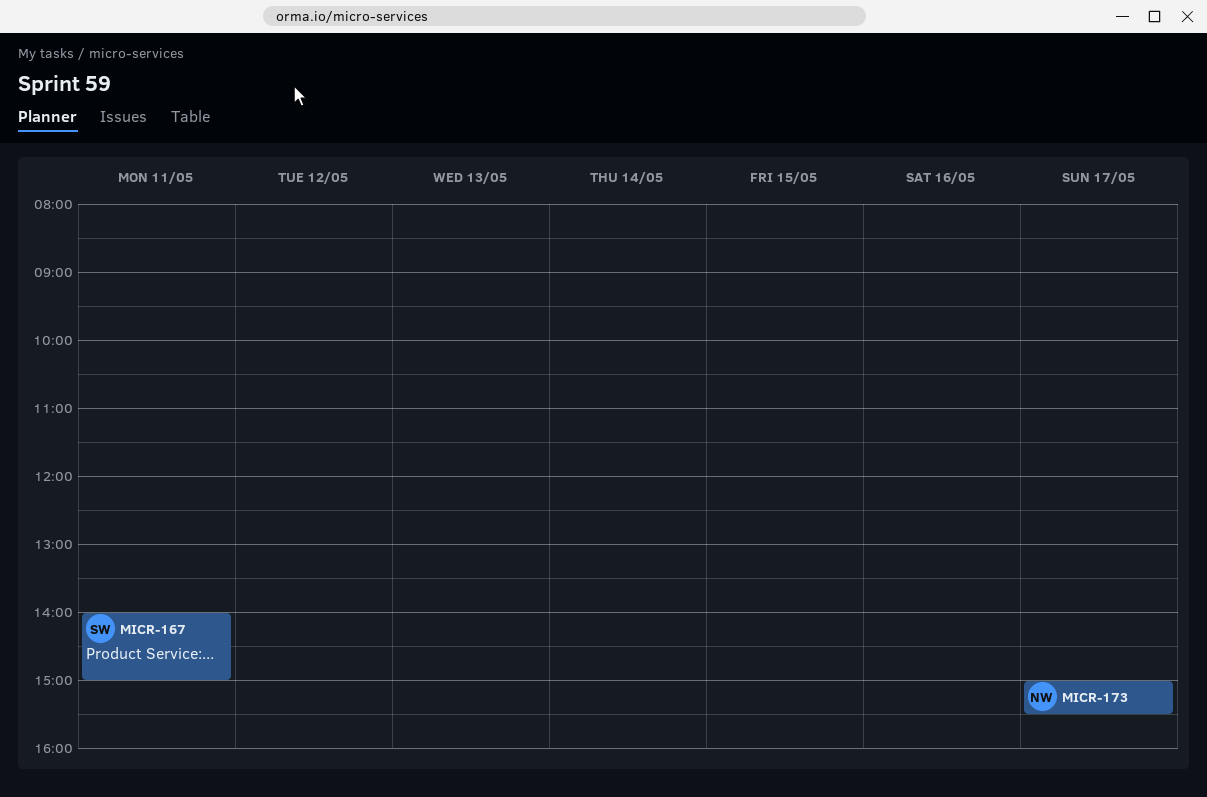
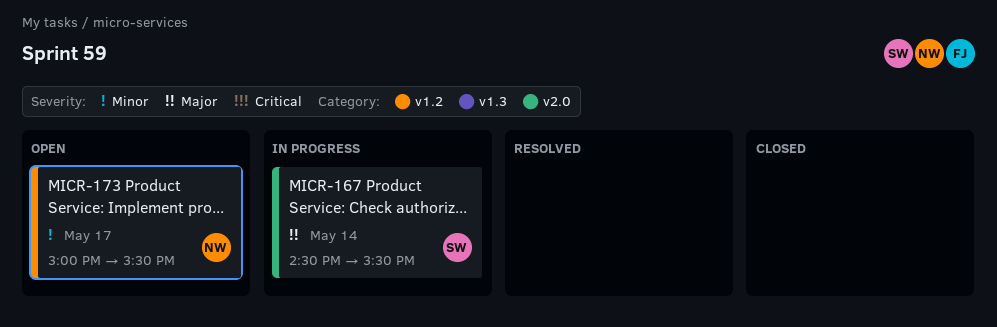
MICR-167, day: May 11 -> May 14
MICR-167, begins: 14:00 -> 14:30
MICR-167, ends: 15:00 -> 15:30

